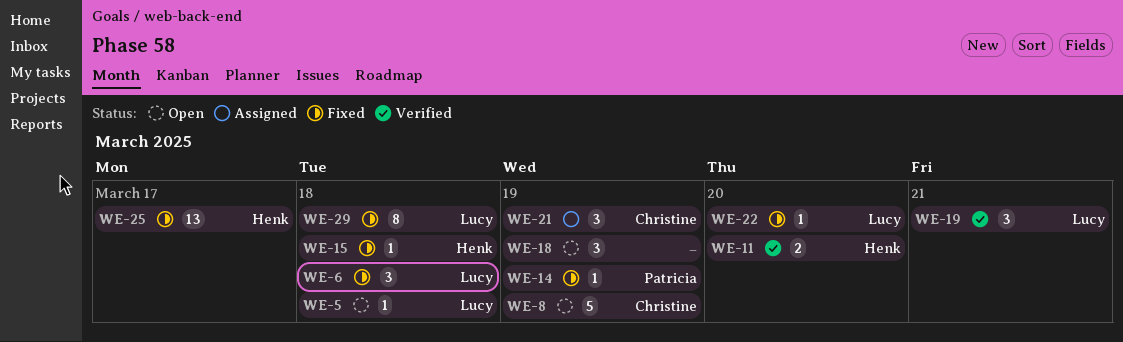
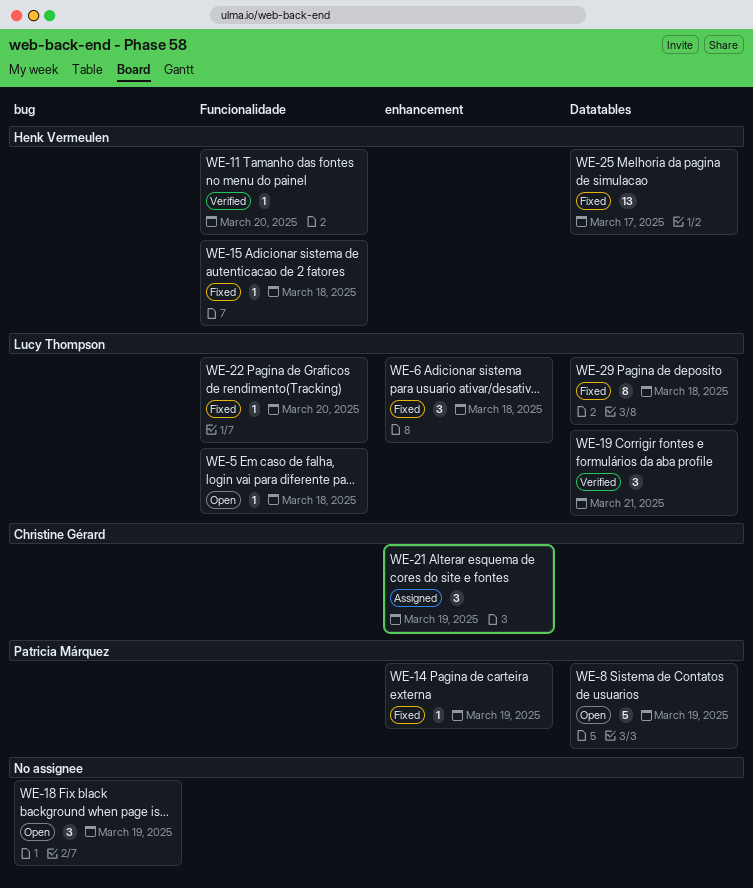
WE-8, owner: Christine Gérard -> Patricia Márquez
WE-11, estimate: 2 -> 1

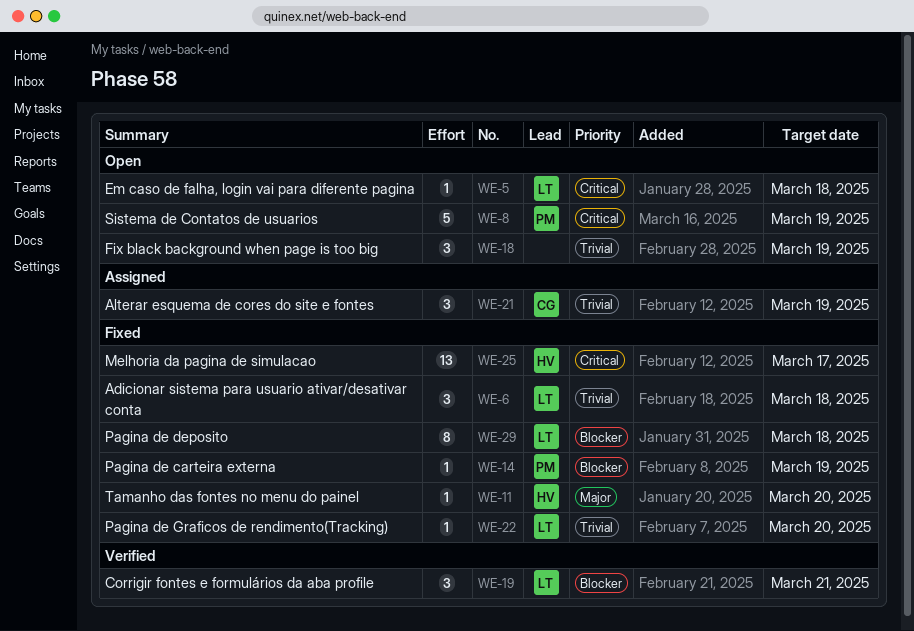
WE-11, status: Verified -> Fixed
WE-15: present -> none

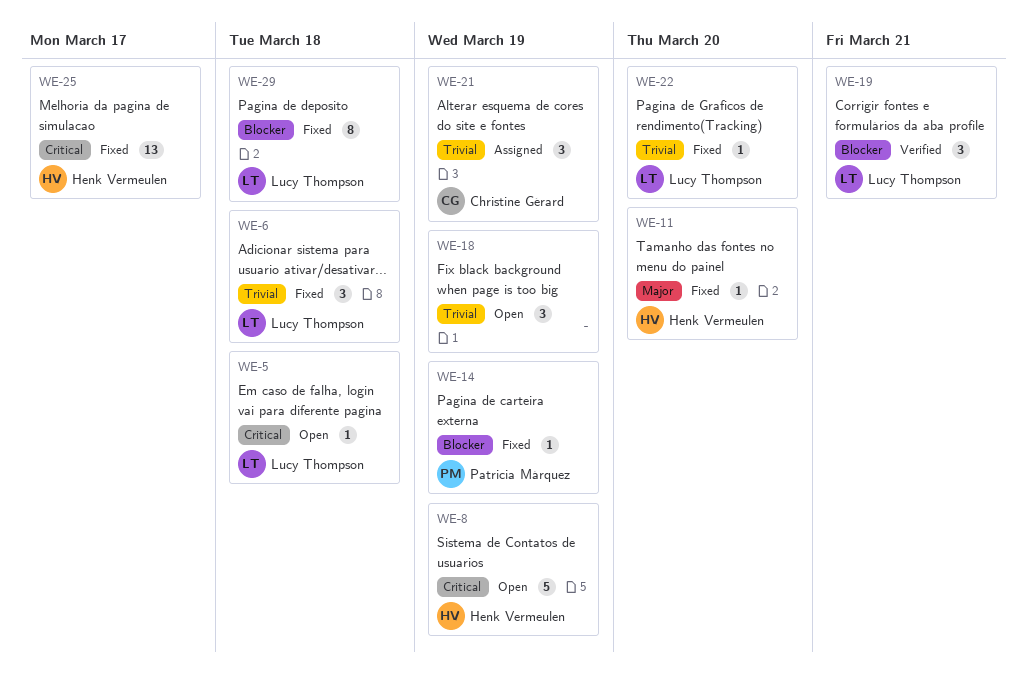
WE-8, owner: Patricia Márquez -> Henk Vermeulen

